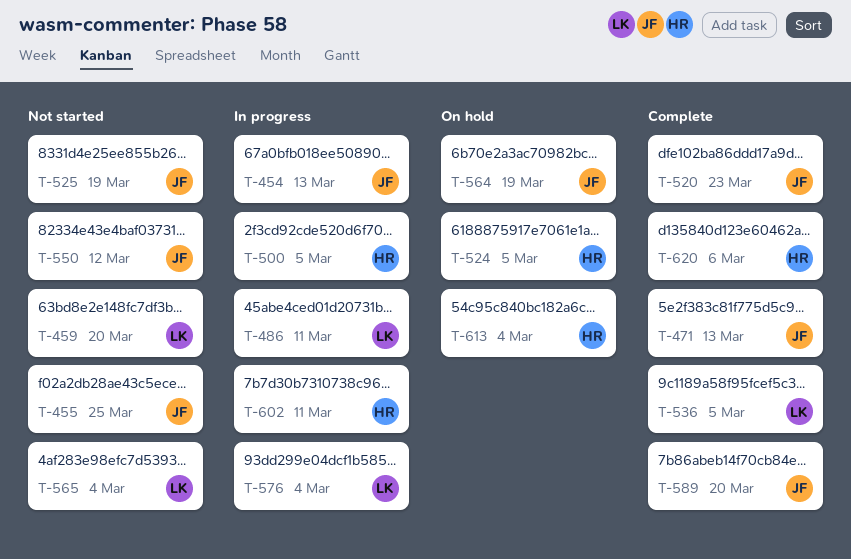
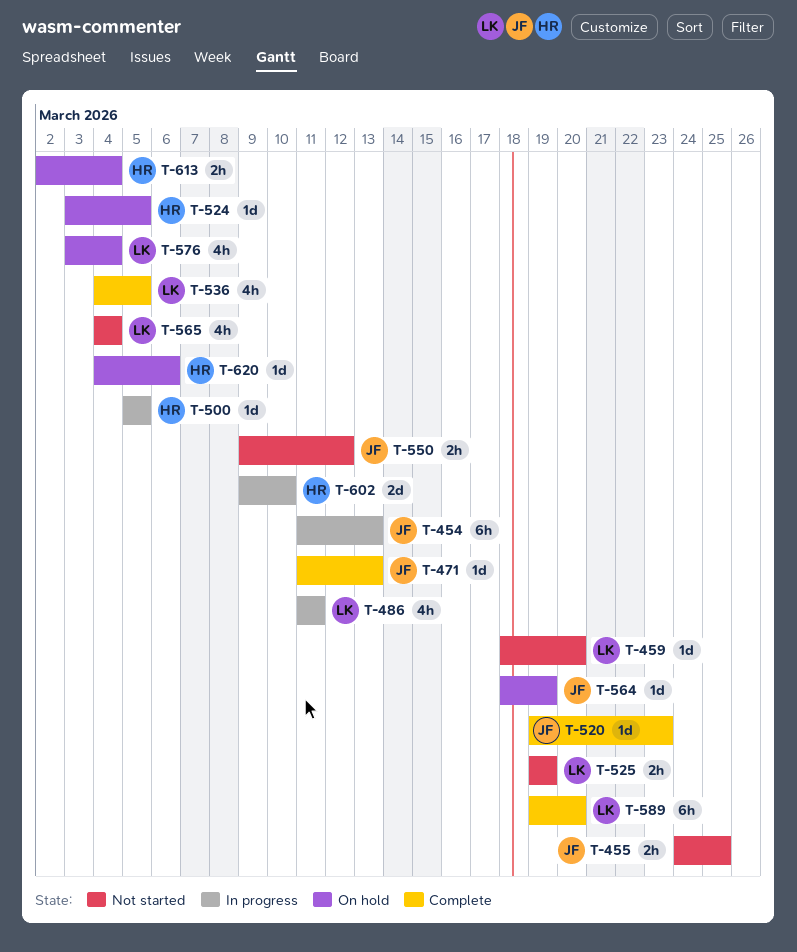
T-525, owner: JF -> LK
T-576, status: In progress -> On hold
T-589, owner: JF -> LK
T-602, due: Mar 11 -> Mar 10
T-620, status: Complete -> On hold

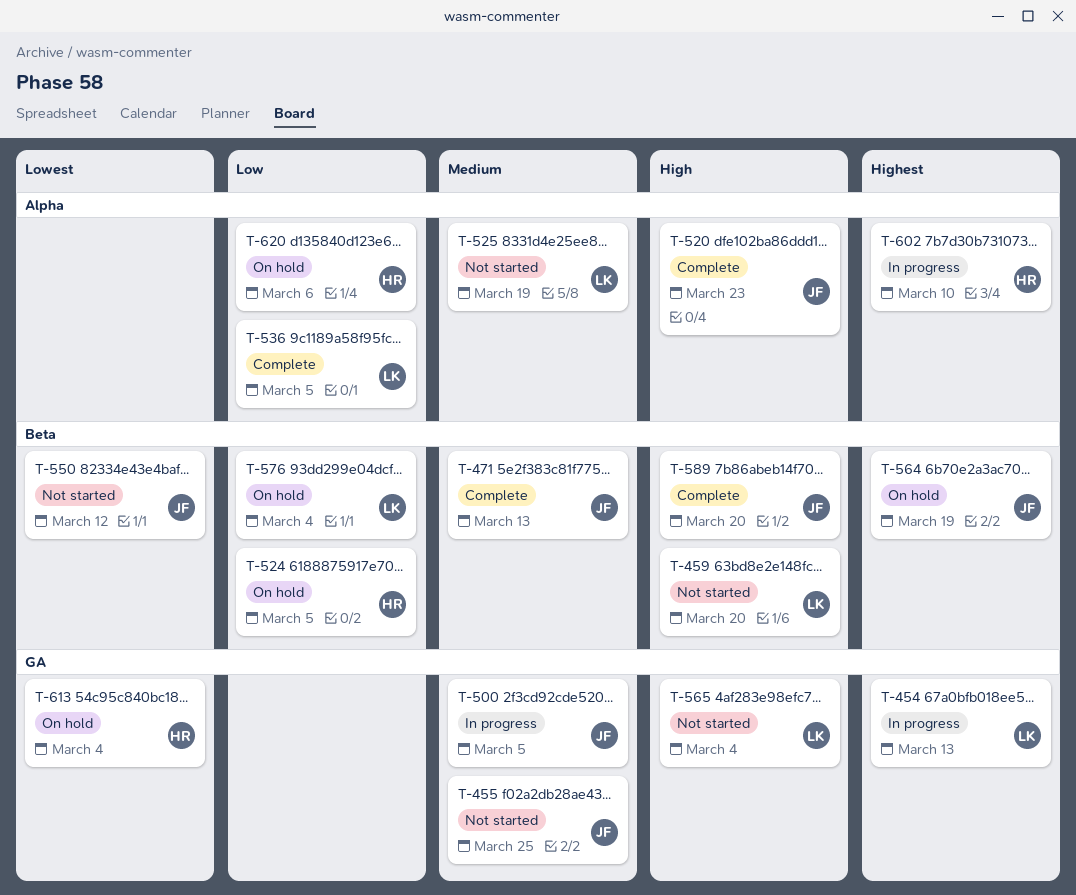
T-454, owner: JF -> LK
T-486: present -> none
T-500, owner: HR -> JF
T-589, owner: LK -> JF

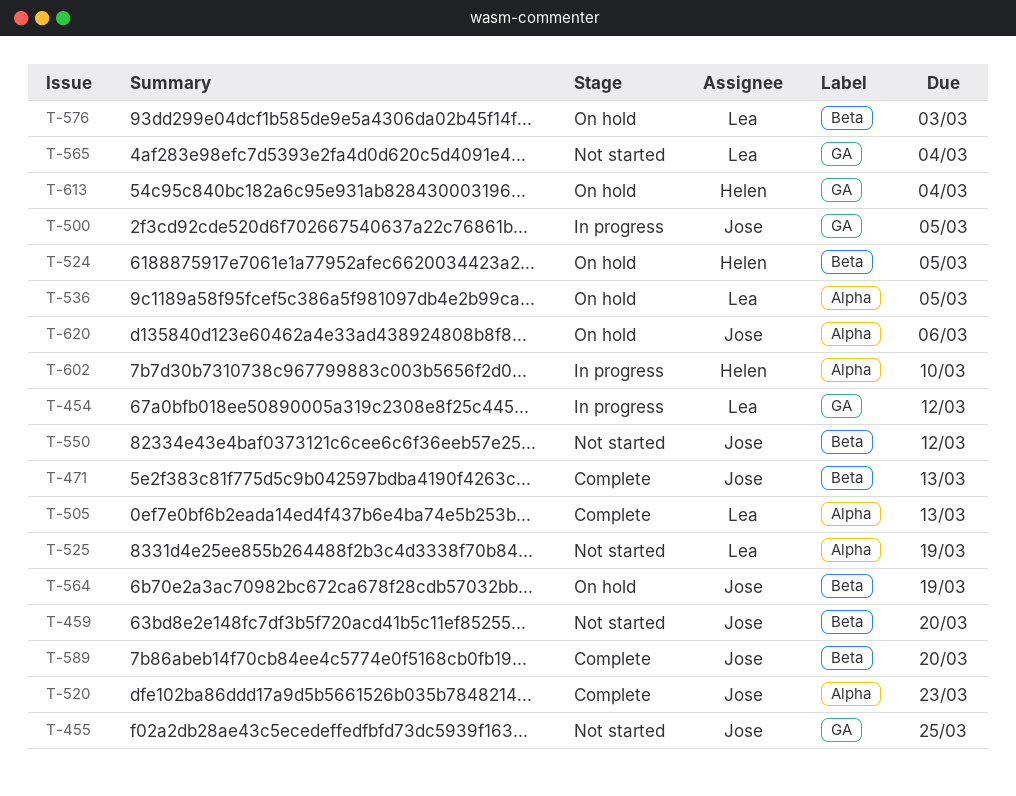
T-454, due: Mar 13 -> Mar 12
T-459, owner: Lea -> Jose
T-505: none -> present
T-536, status: Complete -> On hold
T-576, due: Mar 4 -> Mar 3
T-620, owner: Helen -> Jose

